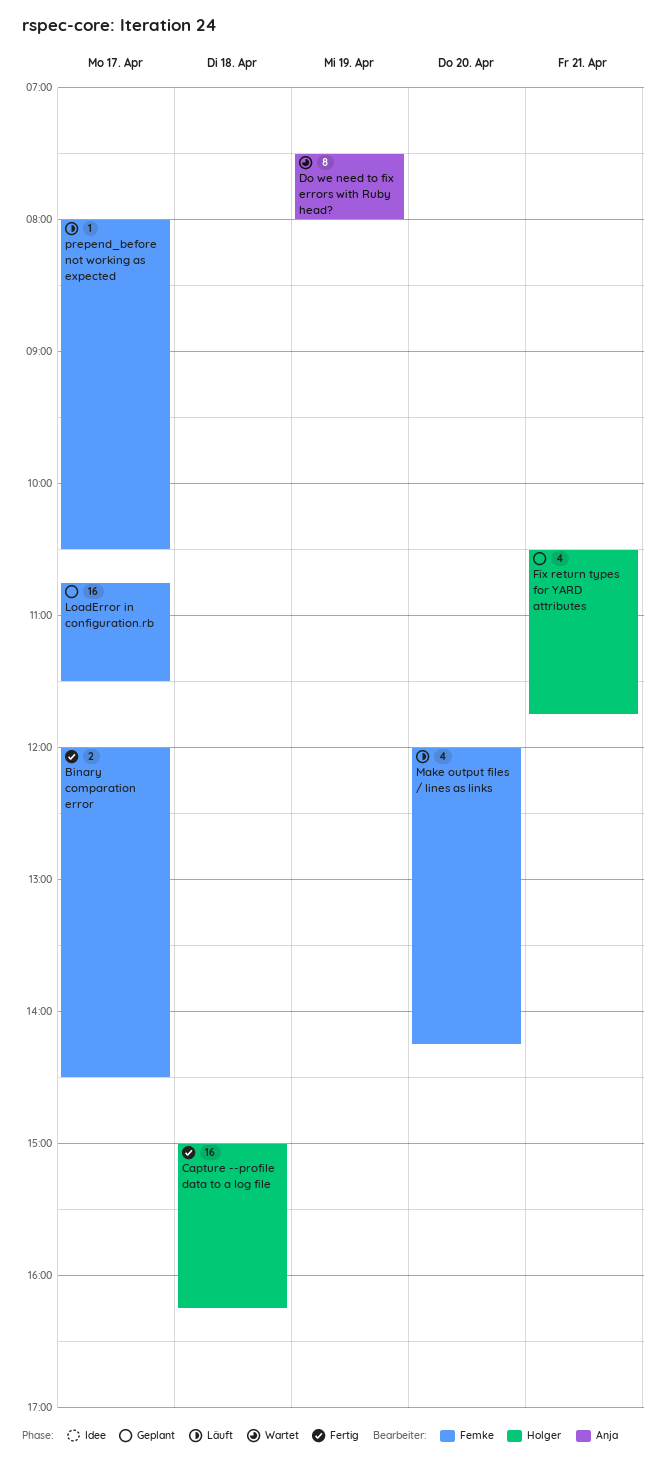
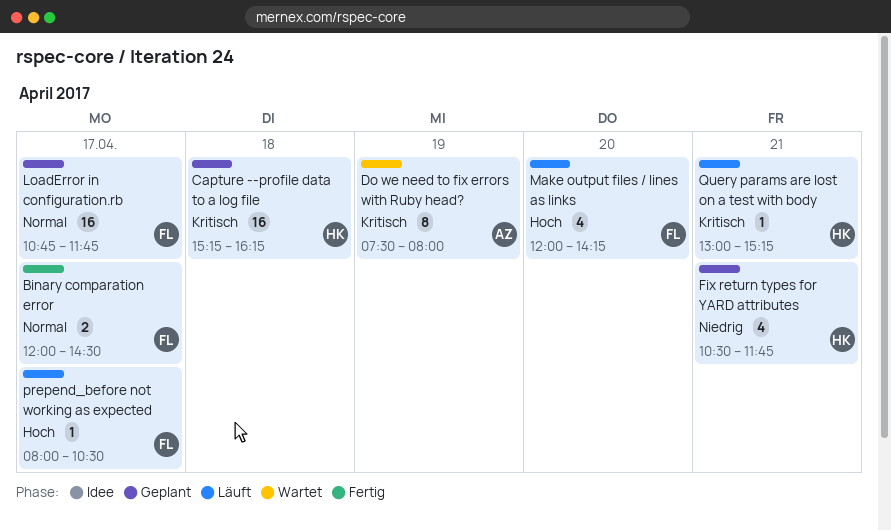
Capture --profile data to a log file, status: Fertig -> Geplant
Capture --profile data to a log file, begins: 15:00 -> 15:15
LoadError in configuration.rb, ends: 11:30 -> 11:45
Query params are lost on a test with body: none -> present

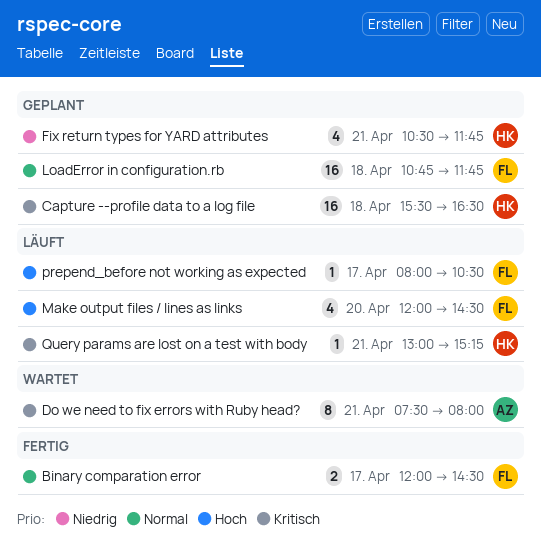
Capture --profile data to a log file, begins: 15:15 -> 15:30
Capture --profile data to a log file, ends: 16:15 -> 16:30
Do we need to fix errors with Ruby head?, day: Apr 19 -> Apr 21
LoadError in configuration.rb, day: Apr 17 -> Apr 18
Make output files / lines as links, ends: 14:15 -> 14:30

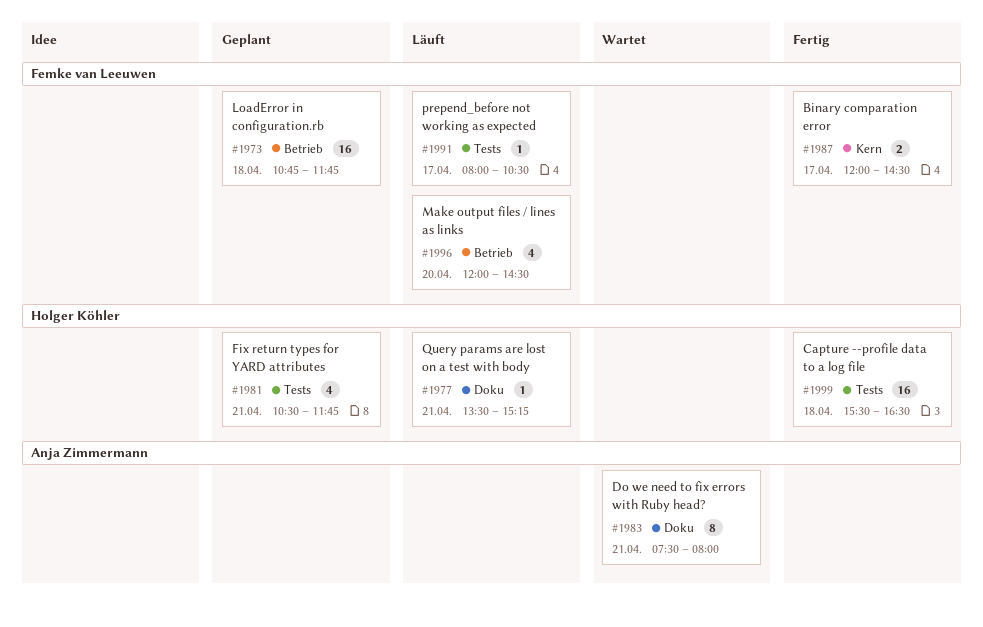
Capture --profile data to a log file, status: Geplant -> Fertig
Query params are lost on a test with body, begins: 13:00 -> 13:30

